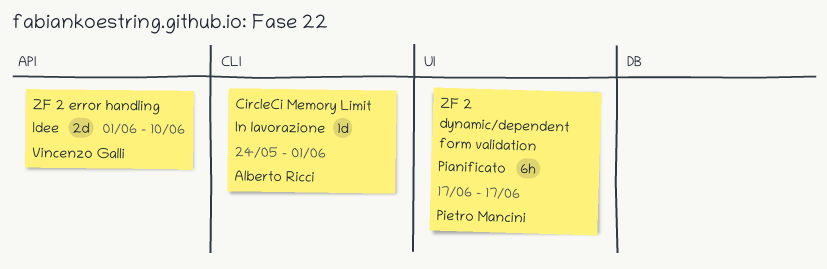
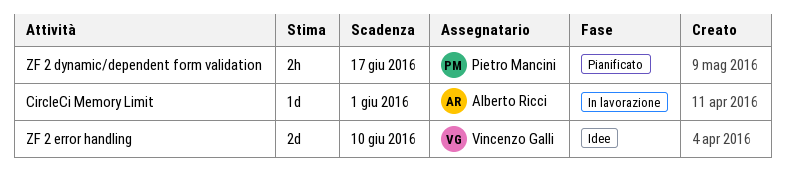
ZF 2 dynamic/dependent form validation, estimate: 6h -> 2h

